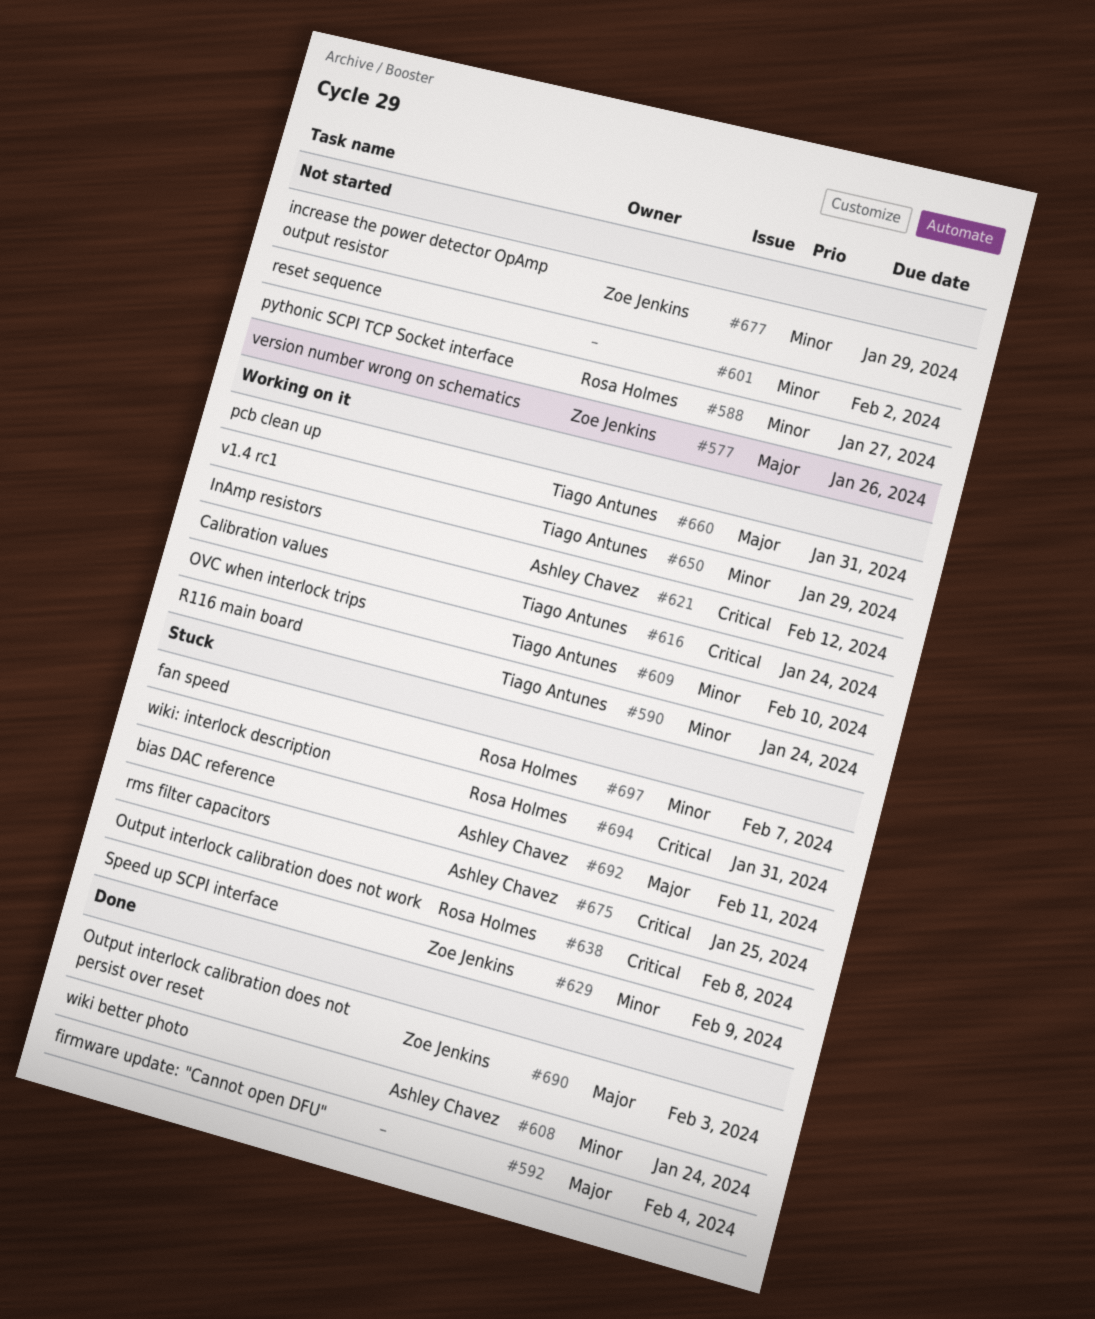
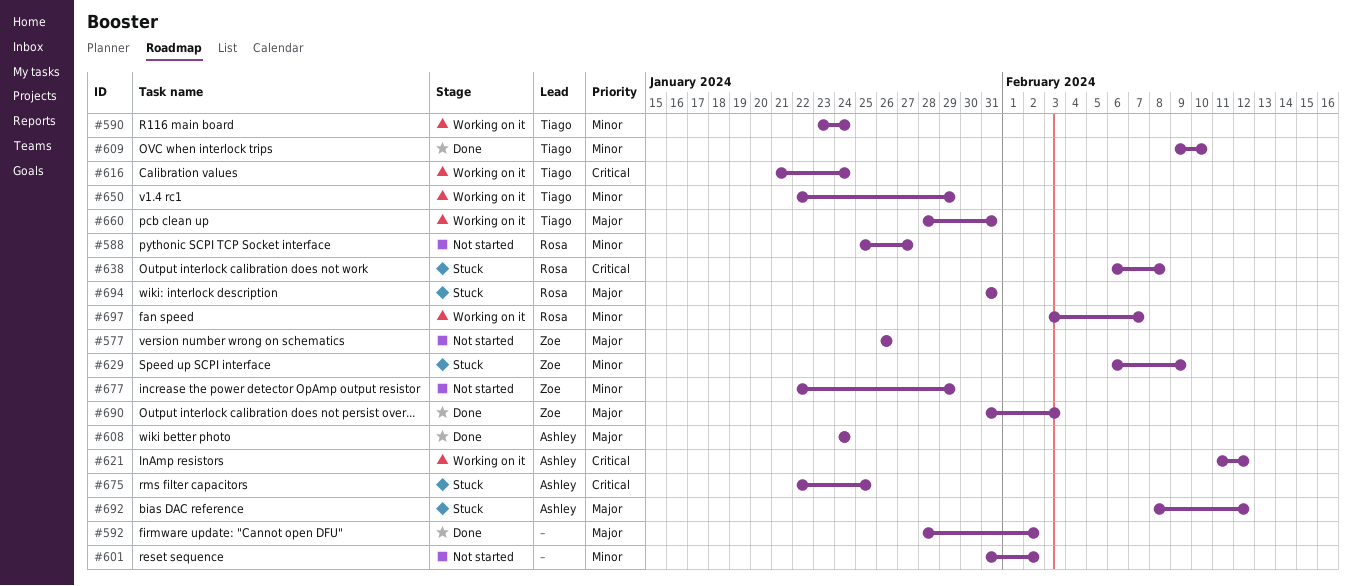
#592, due: Feb 4 -> Feb 2
#608, priority: Minor -> Major
#609, status: Working on it -> Done
#692, due: Feb 11 -> Feb 12
#694, priority: Critical -> Major
#697, status: Stuck -> Working on it

